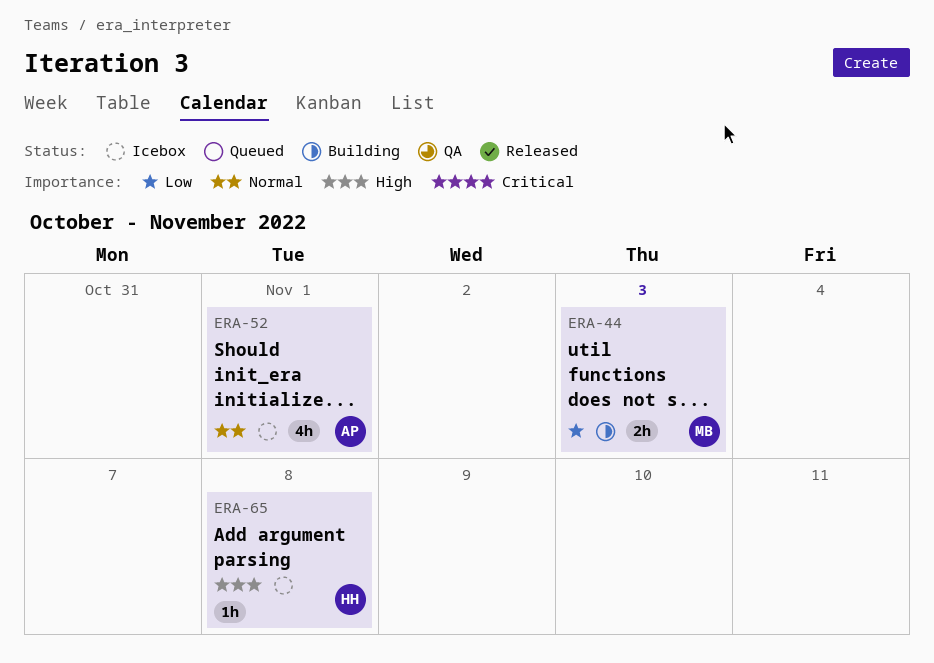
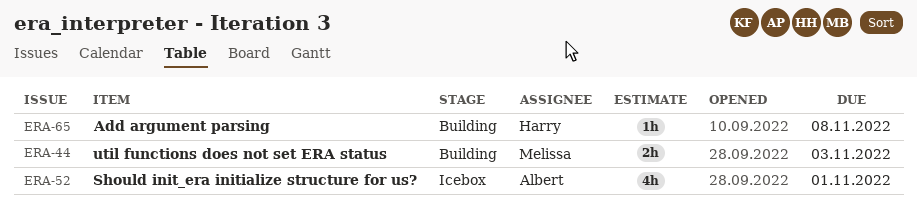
ERA-65, status: Icebox -> Building

